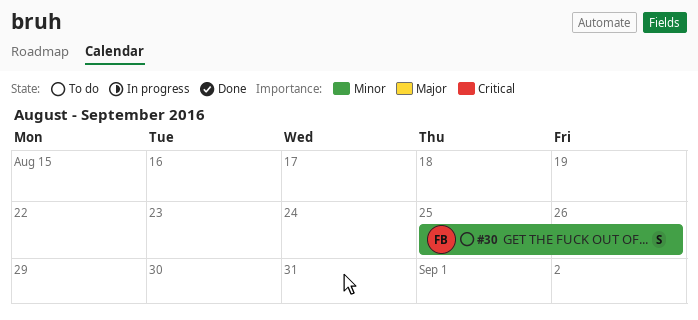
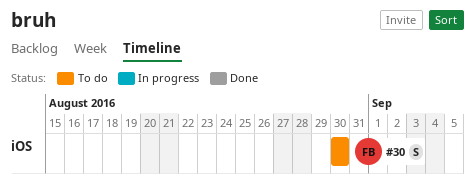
#30, start: Aug 25 -> Aug 30
#30, due: Aug 26 -> Aug 30

